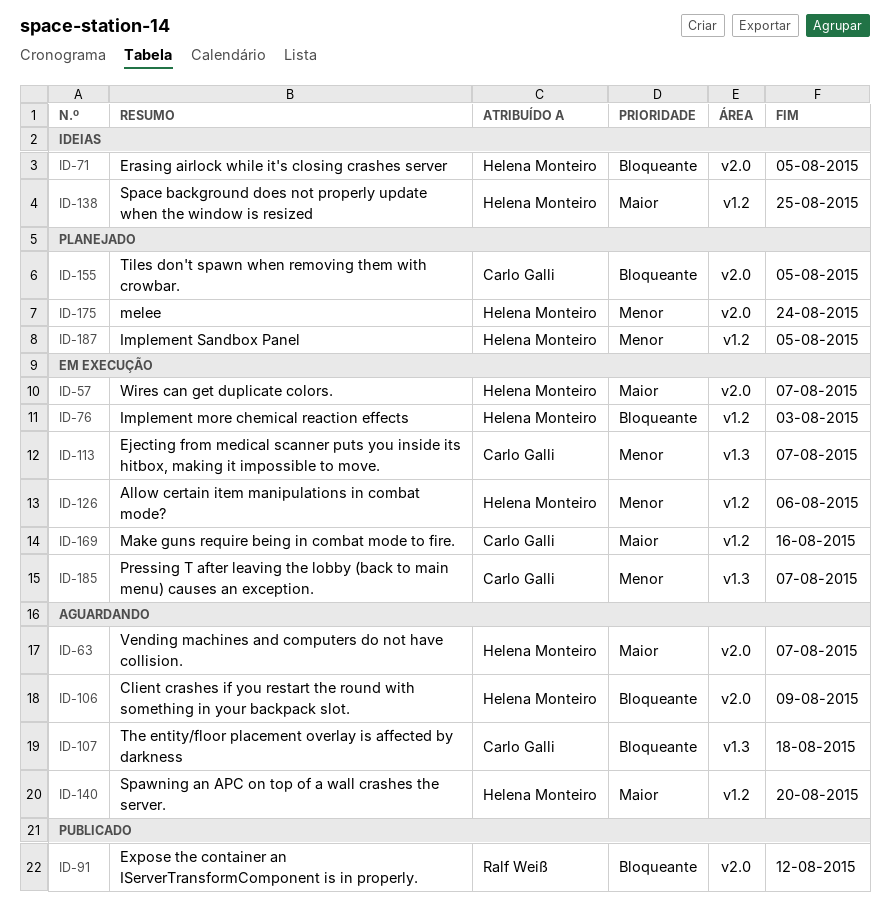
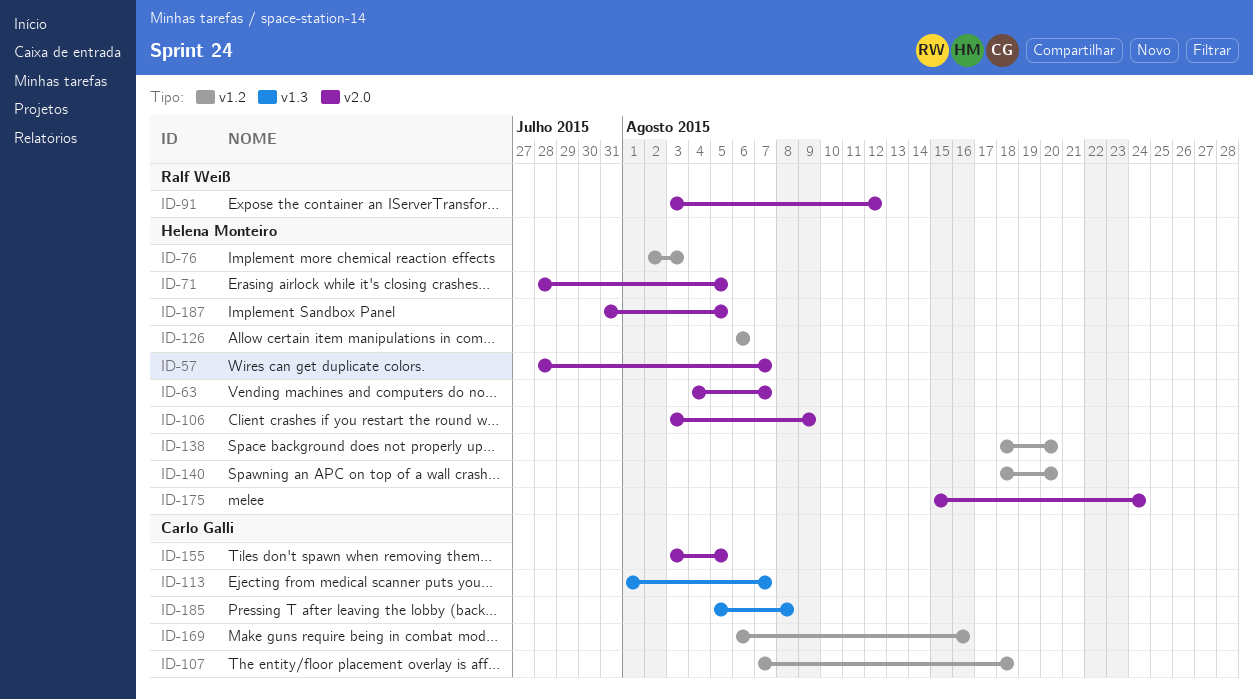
ID-107, label: v1.3 -> v1.2
ID-138, due: Aug 25 -> Aug 20
ID-185, due: Aug 7 -> Aug 8
ID-187, label: v1.2 -> v2.0

